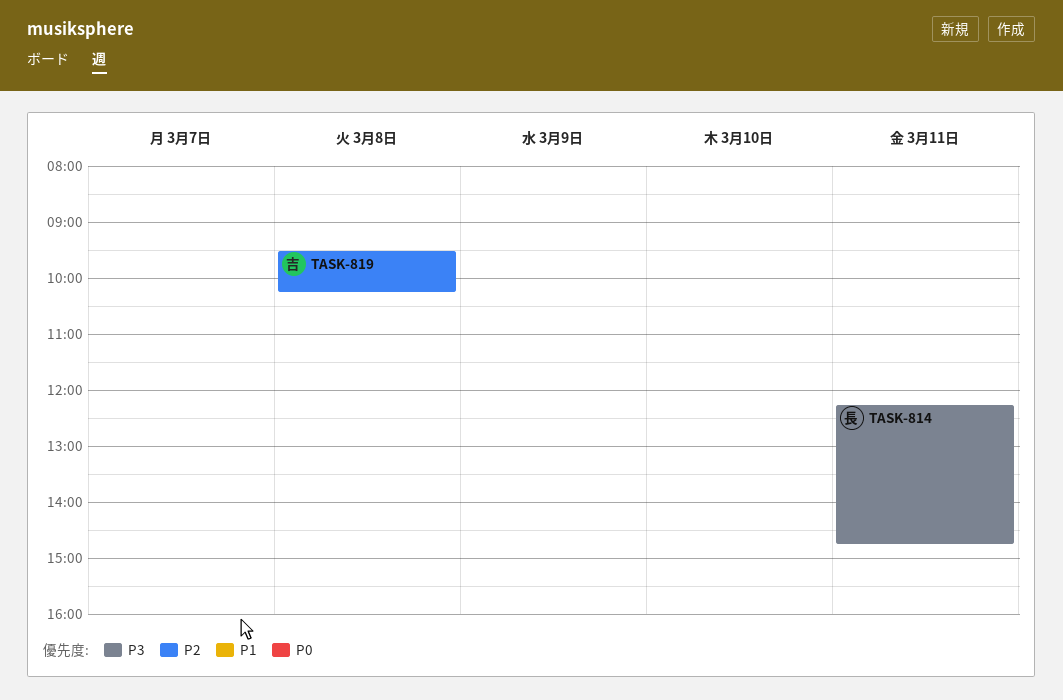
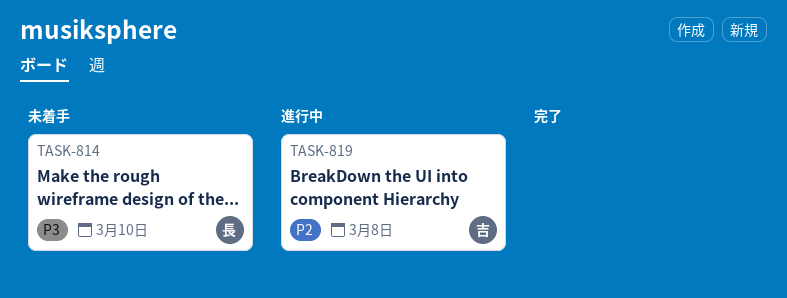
TASK-814, day: Mar 11 -> Mar 10

